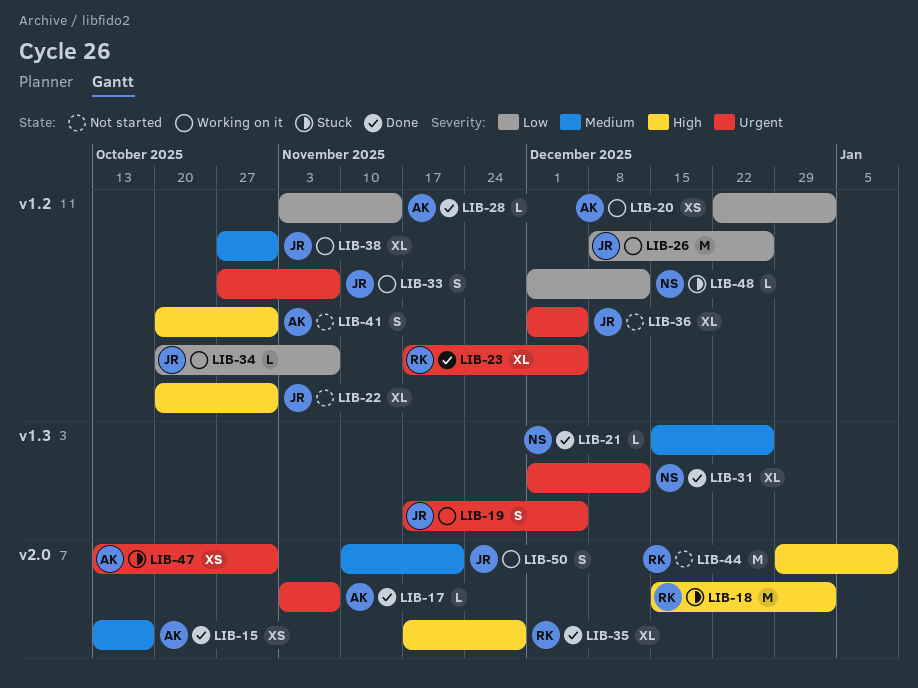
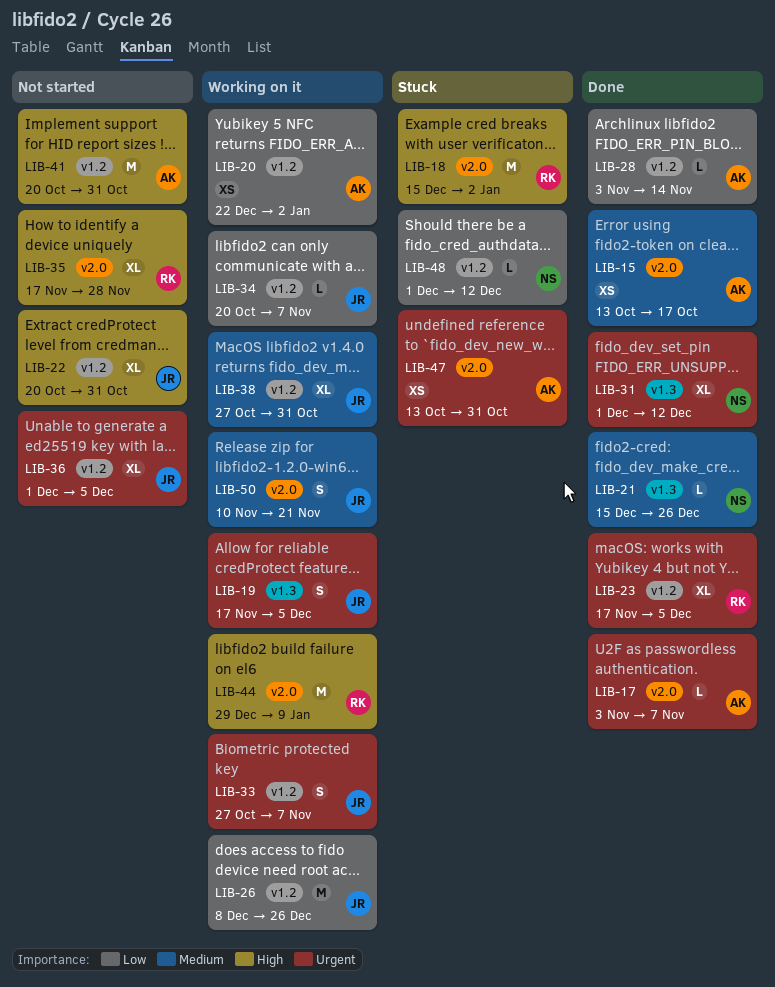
LIB-35, status: Done -> Not started
LIB-41, estimate: S -> M
LIB-44, status: Not started -> Working on it

